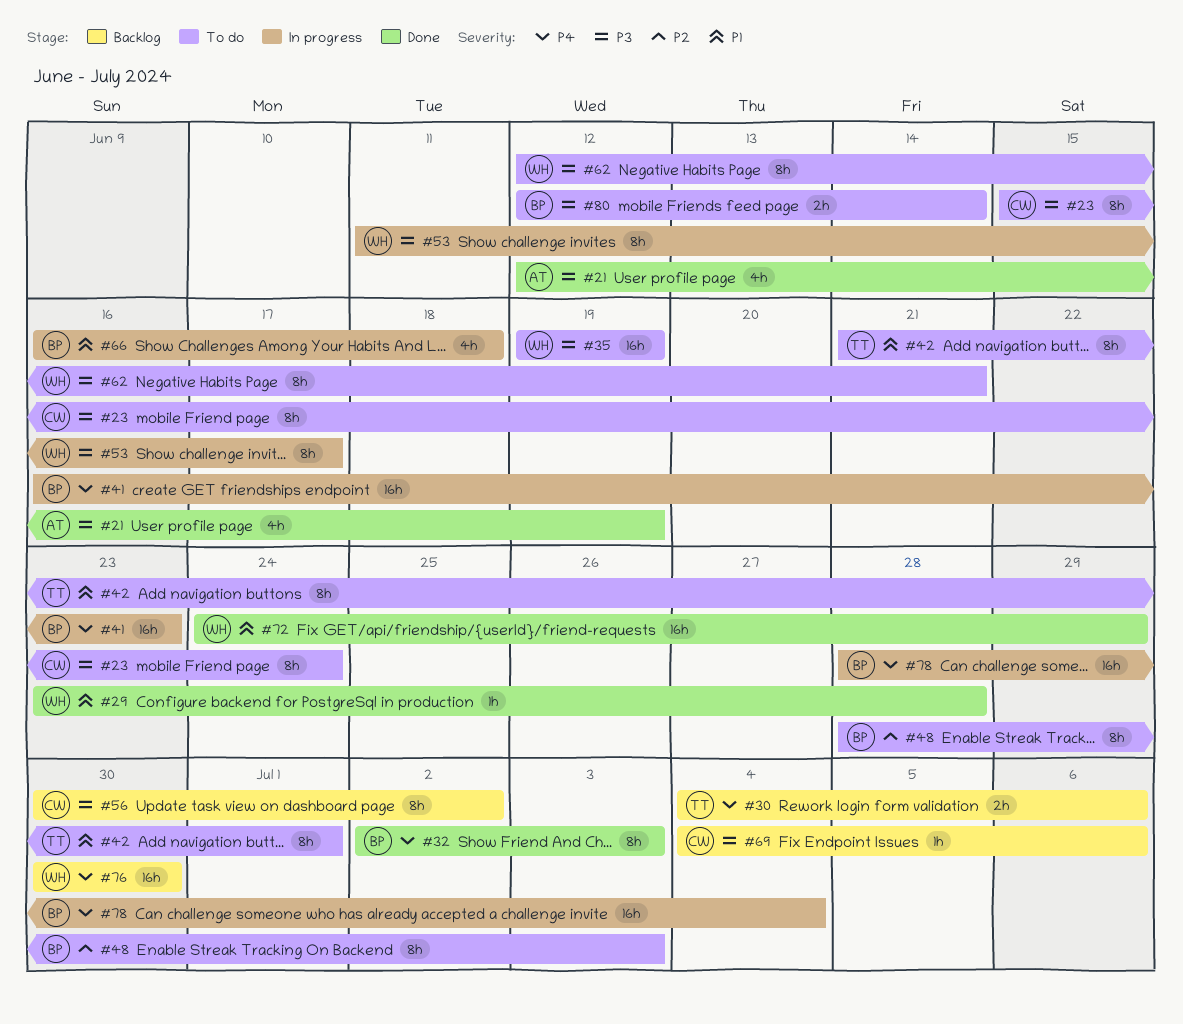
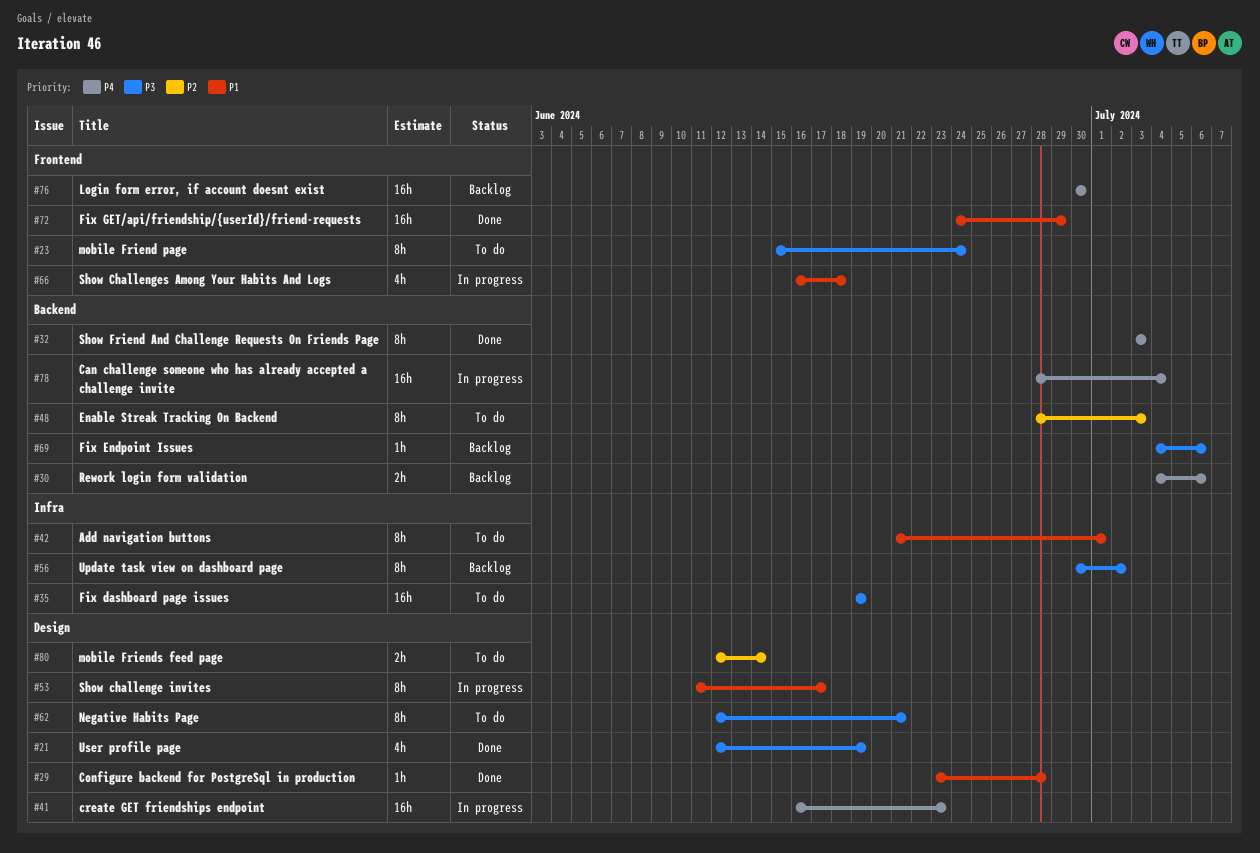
#32, start: Jul 2 -> Jul 3
#53, priority: P3 -> P1
#80, priority: P3 -> P2

